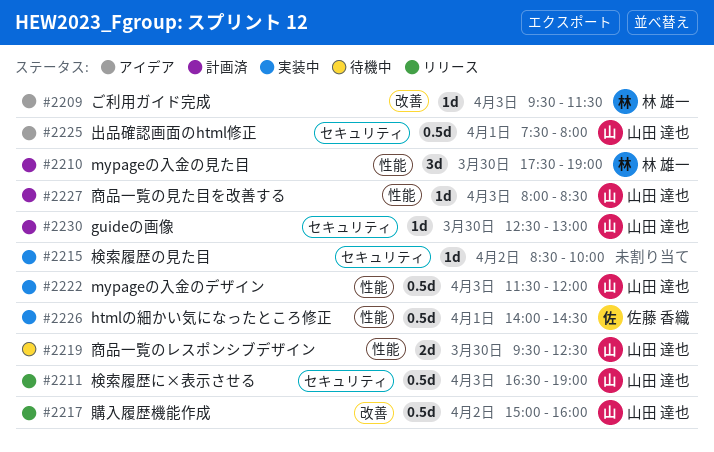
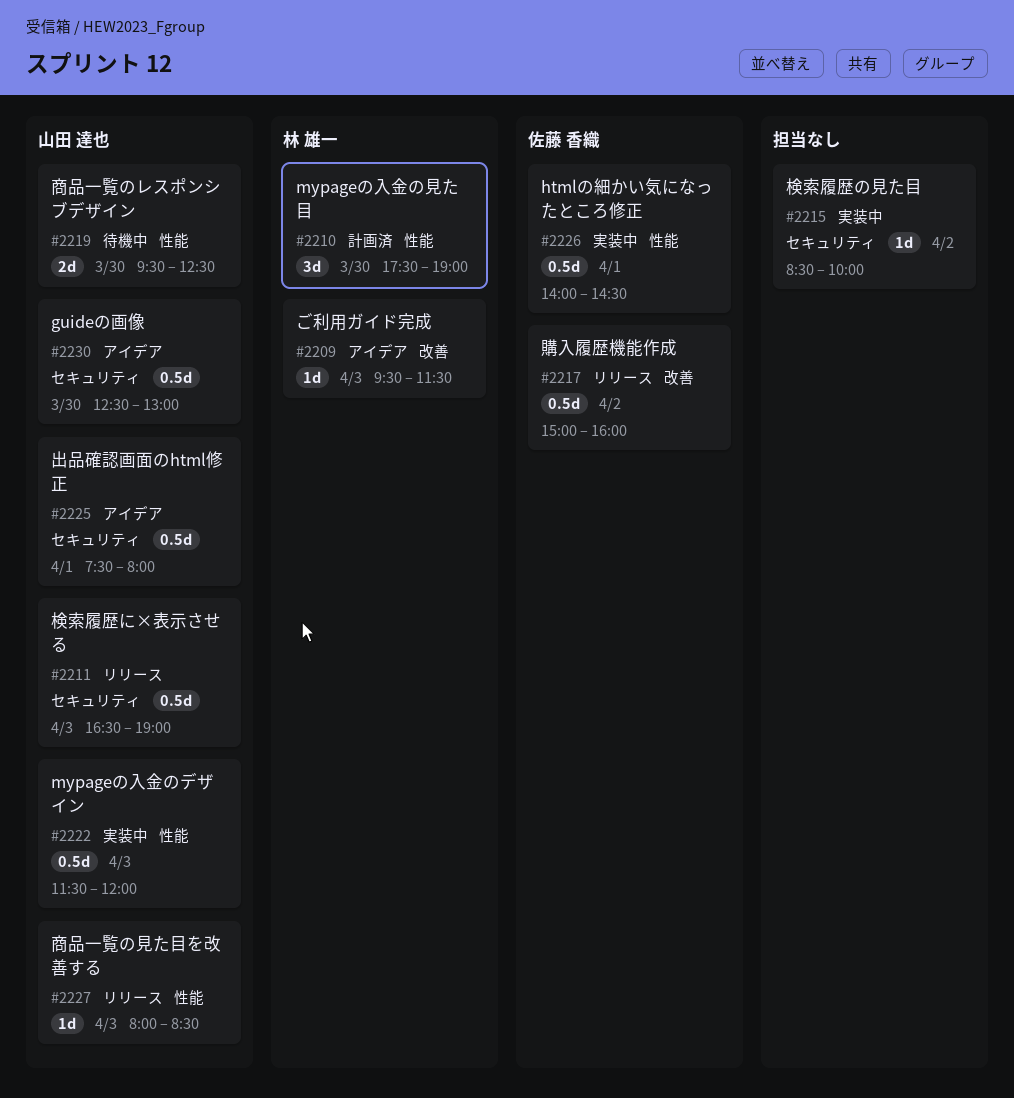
#2217, owner: 山田 達也 -> 佐藤 香織
#2227, status: 計画済 -> リリース
#2230, status: 計画済 -> アイデア
#2230, estimate: 1d -> 0.5d

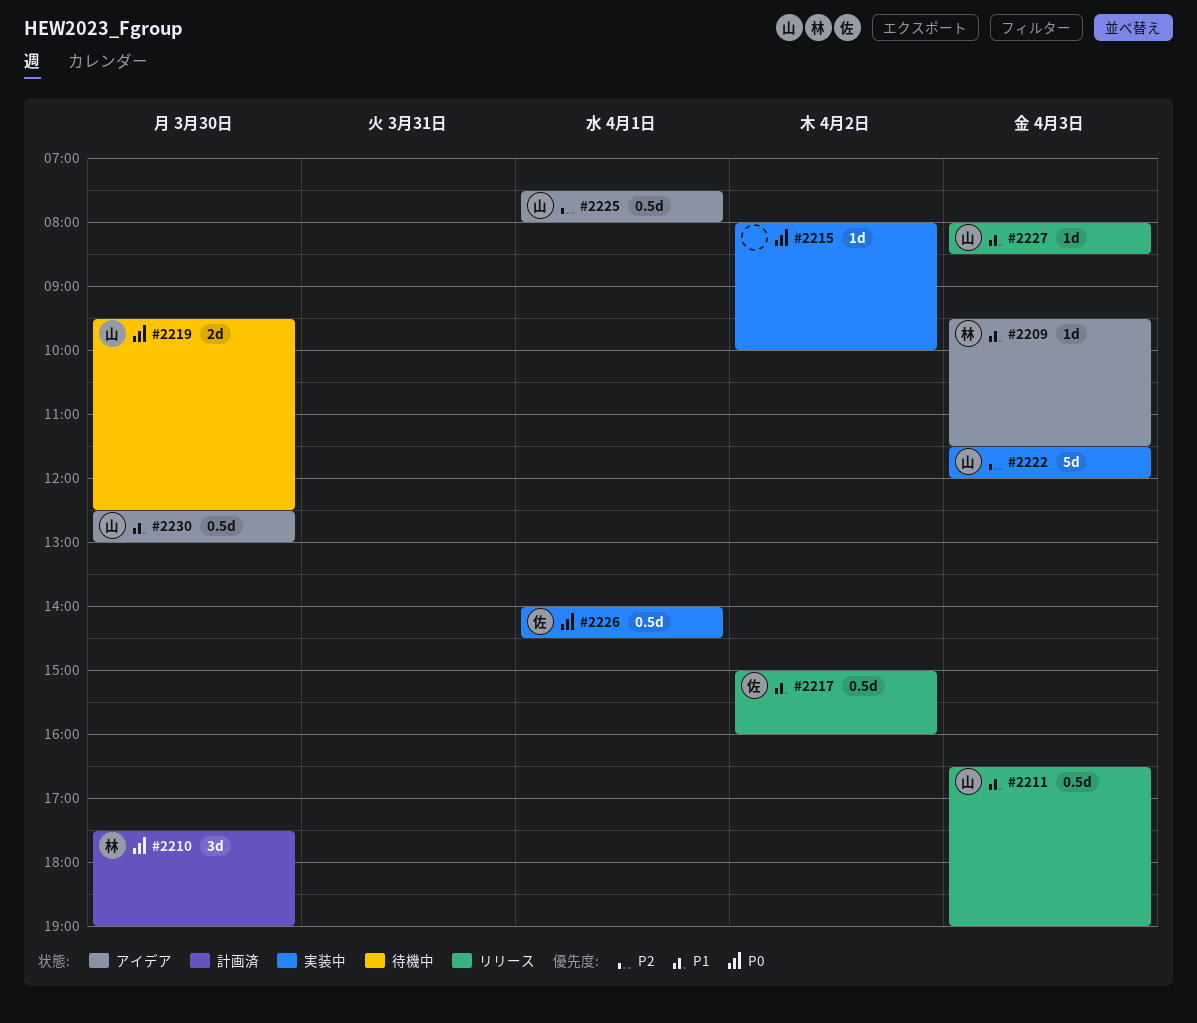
#2215, begins: 08:30 -> 08:00
#2222, estimate: 0.5d -> 5d

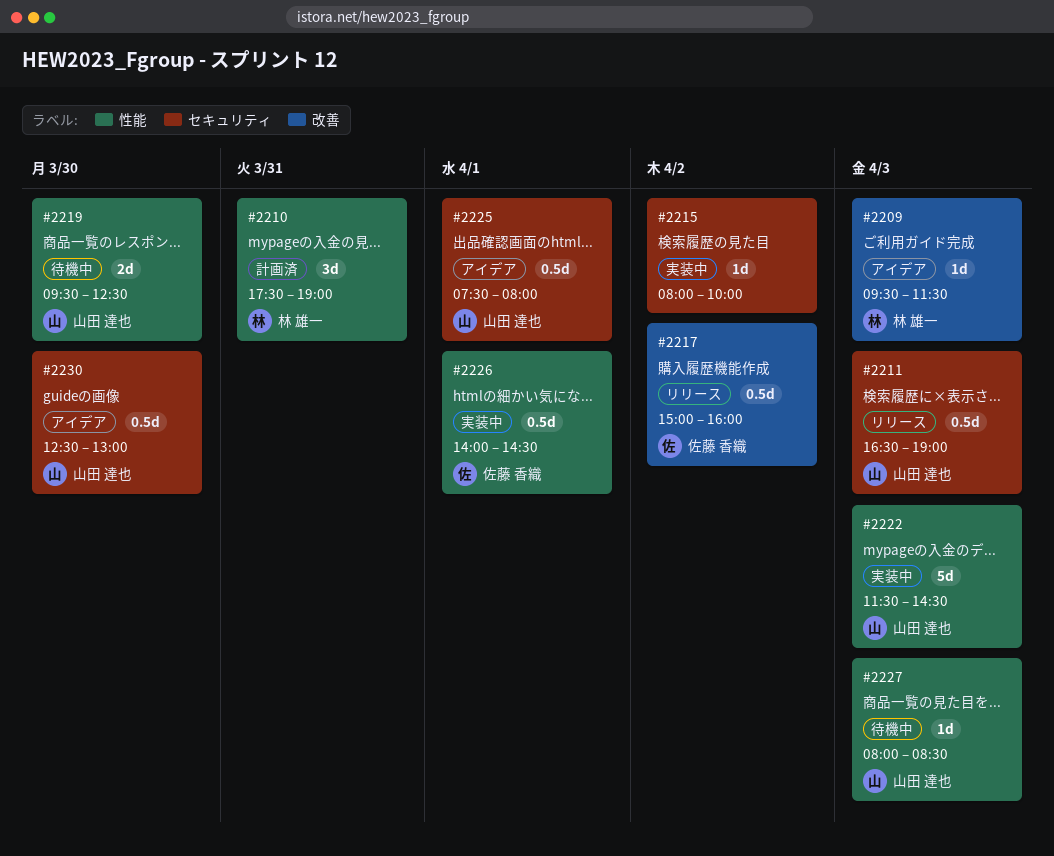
#2210, day: Mar 30 -> Mar 31
#2222, ends: 12:00 -> 14:30
#2227, status: リリース -> 待機中

